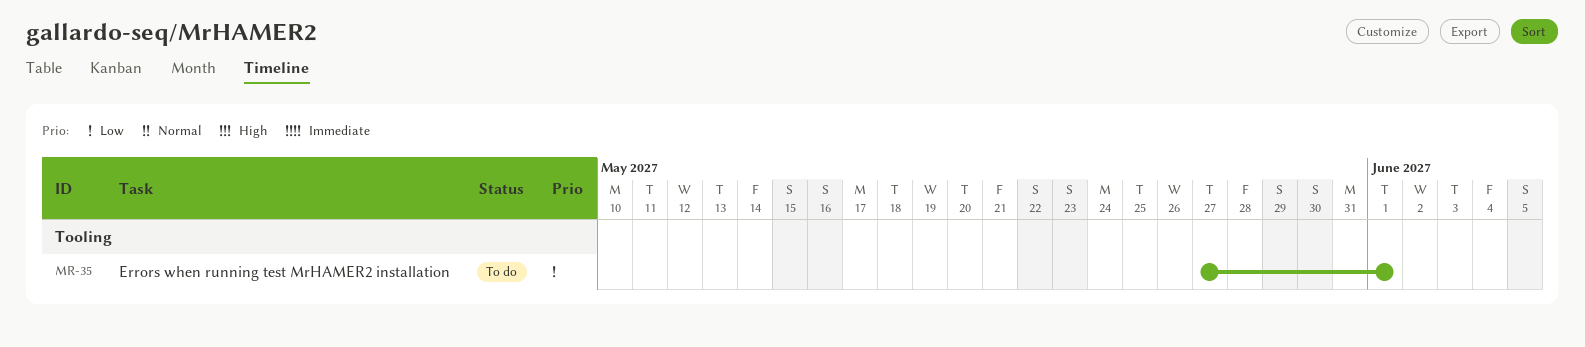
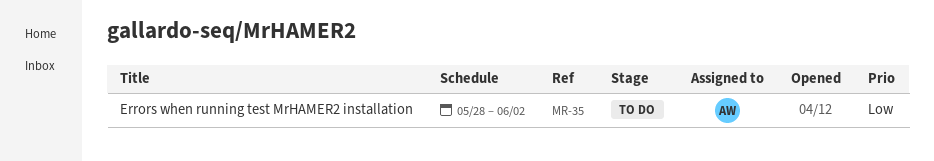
MR-35, start: May 27 -> May 28
MR-35, due: Jun 1 -> Jun 2

